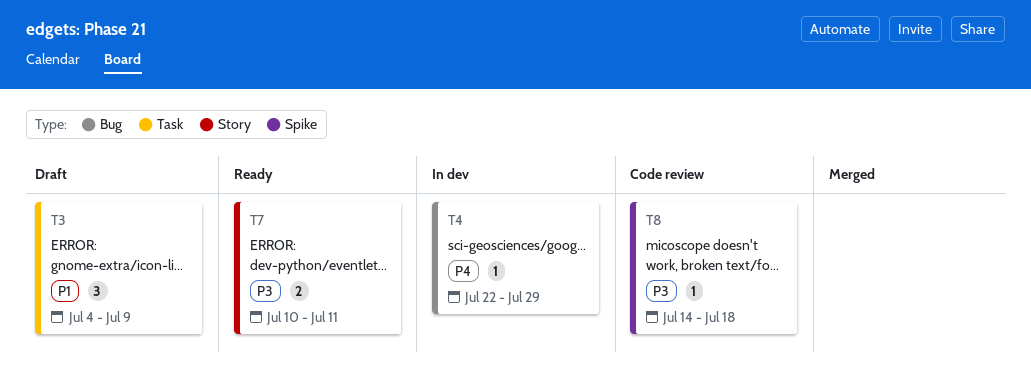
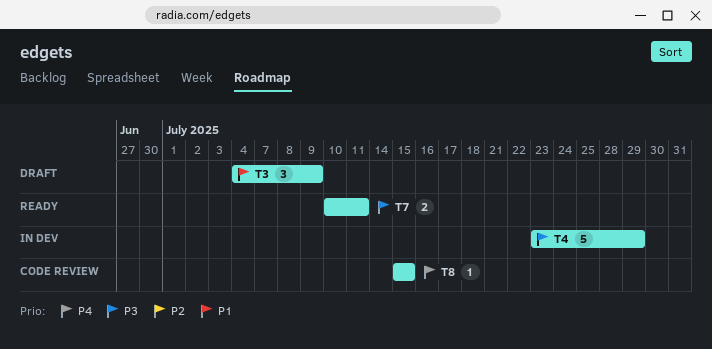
T4, priority: P4 -> P3
T4, estimate: 1 -> 5
T4, start: Jul 22 -> Jul 23
T8, priority: P3 -> P4
T8, start: Jul 14 -> Jul 15
T8, due: Jul 18 -> Jul 15

